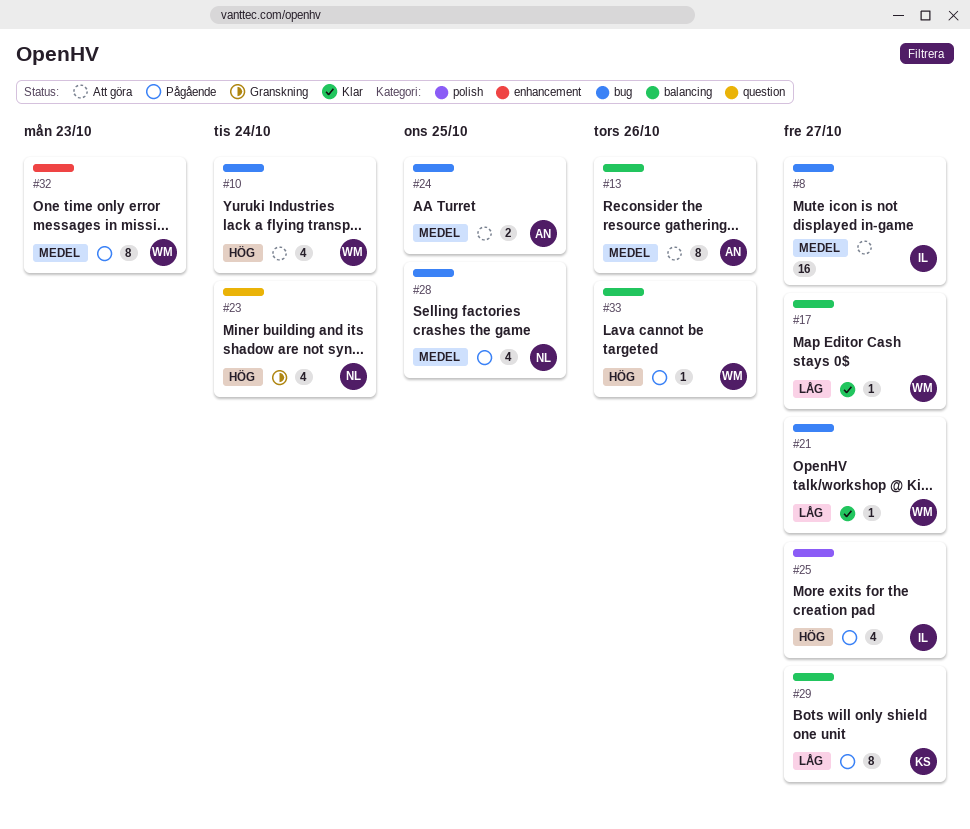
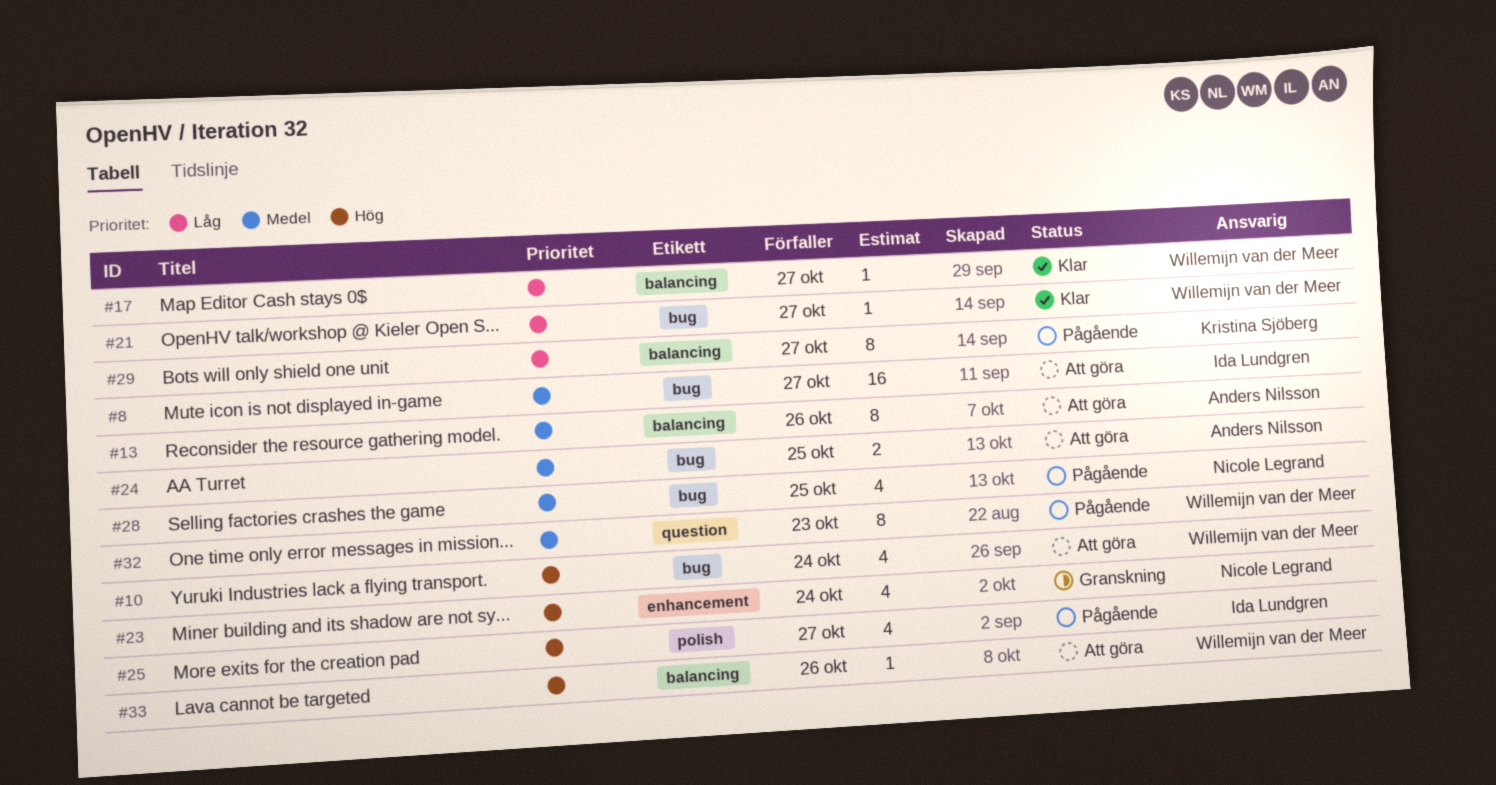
#23, label: question -> enhancement
#32, label: enhancement -> question
#33, status: Pågående -> Att göra

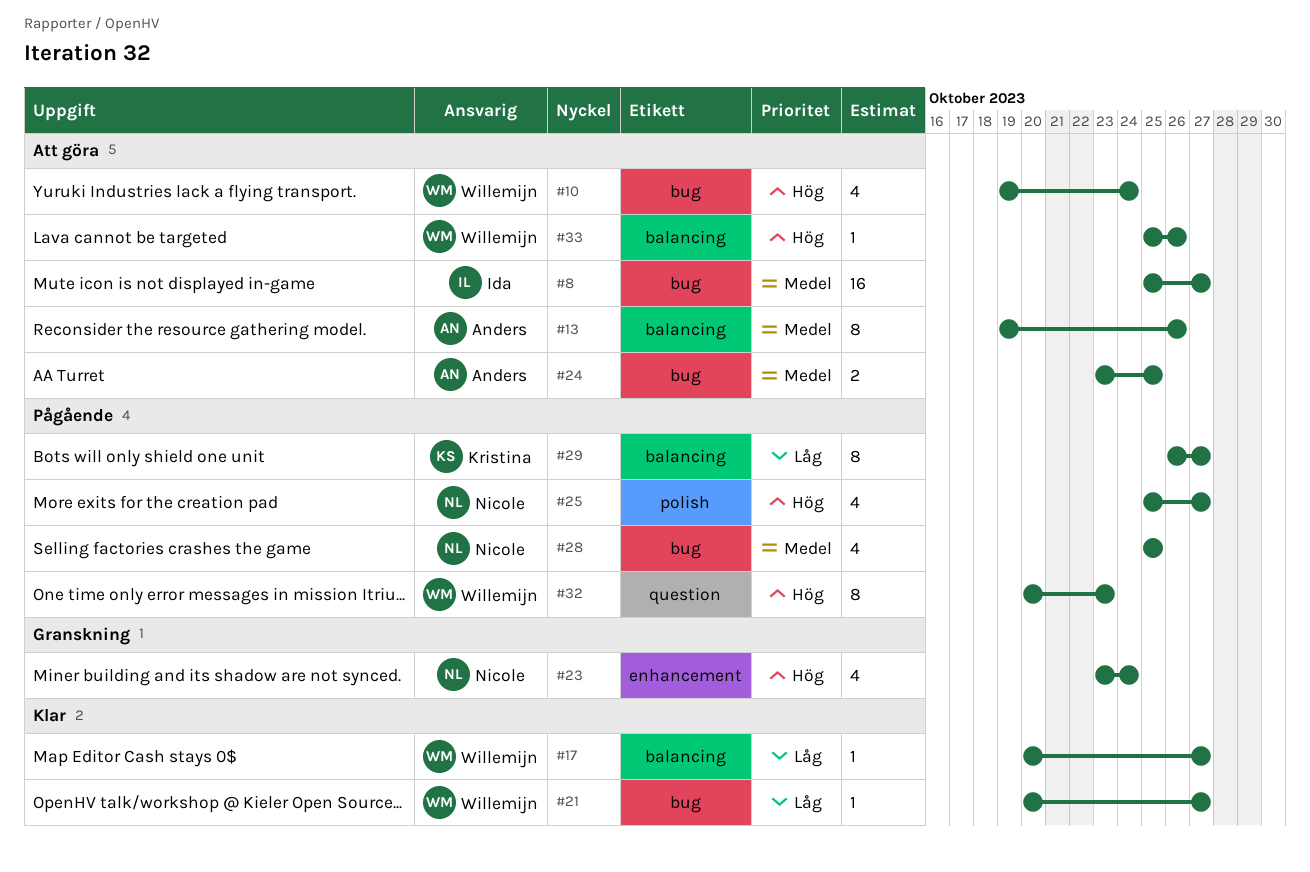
#25, owner: Ida Lundgren -> Nicole Legrand
#32, priority: Medel -> Hög

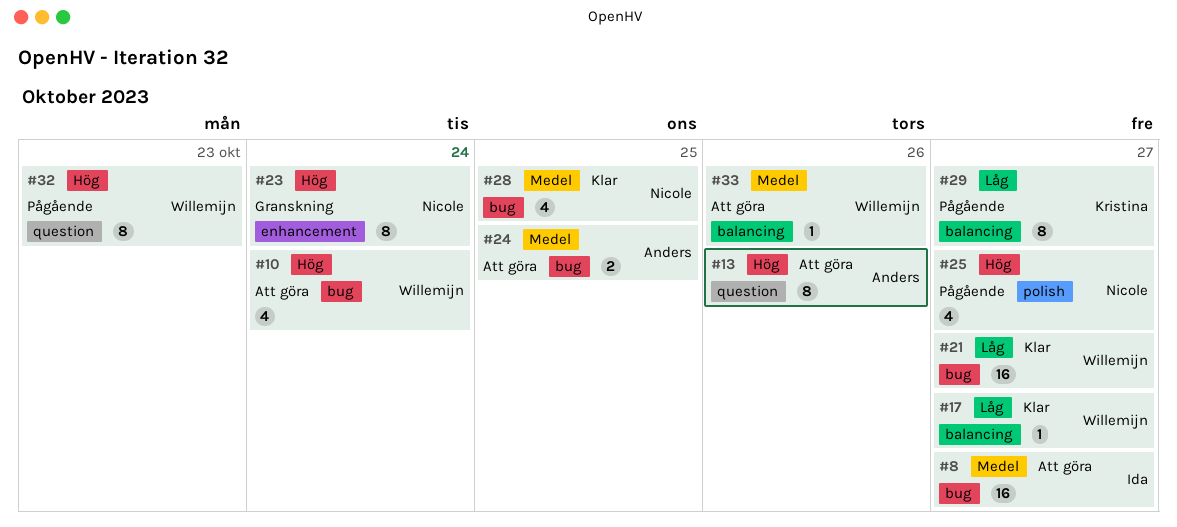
#13, priority: Medel -> Hög
#13, label: balancing -> question
#21, estimate: 1 -> 16
#23, estimate: 4 -> 8
#28, status: Pågående -> Klar
#33, priority: Hög -> Medel

